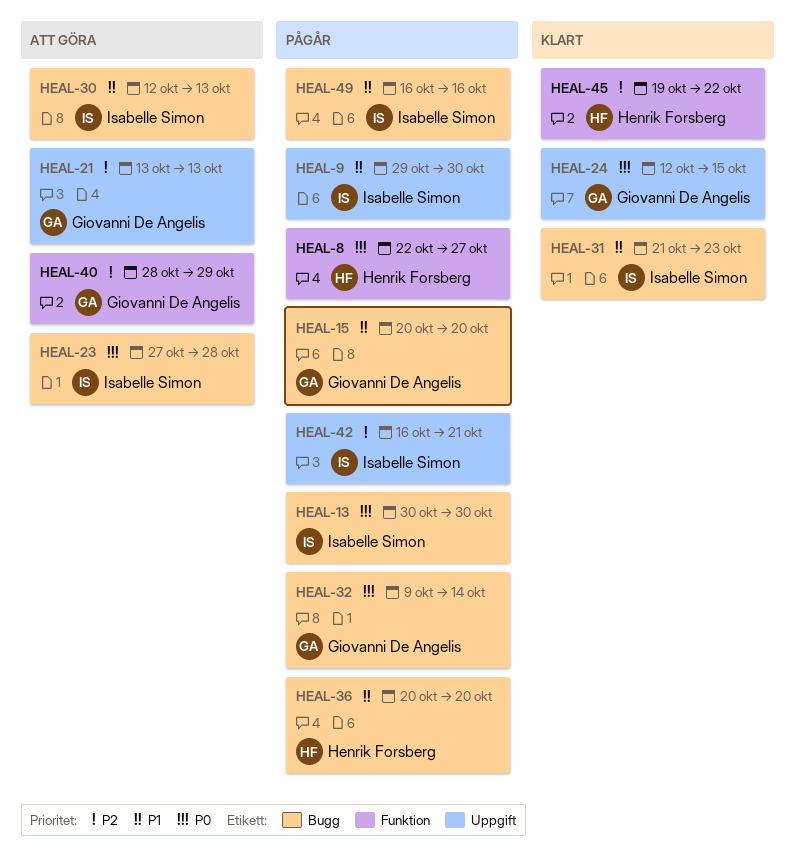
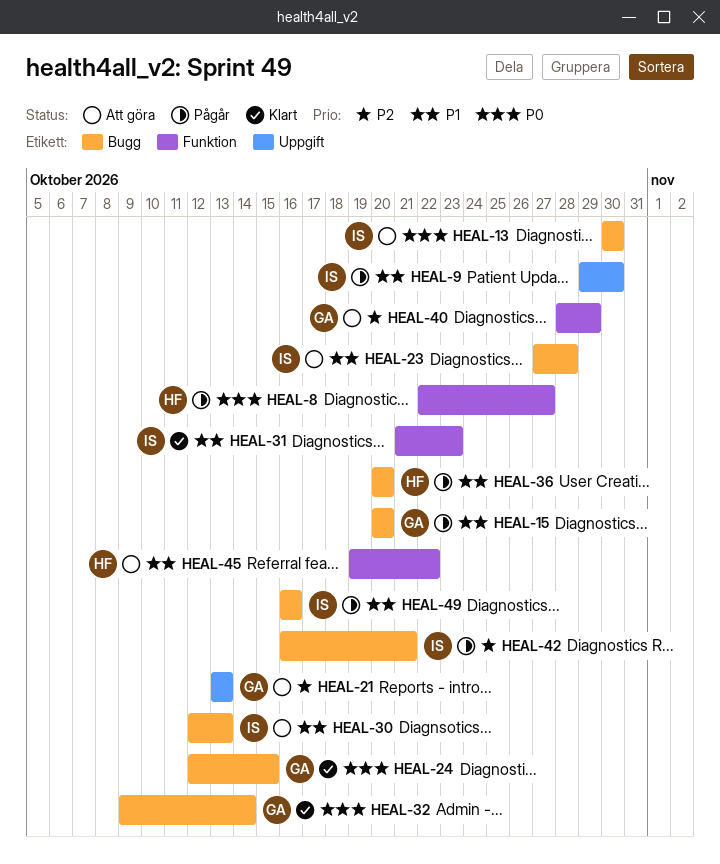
HEAL-13, status: Pågår -> Att göra
HEAL-23, priority: P0 -> P1
HEAL-24, label: Uppgift -> Bugg
HEAL-31, label: Bugg -> Funktion
HEAL-32, status: Pågår -> Klart
HEAL-42, label: Uppgift -> Bugg
HEAL-45, status: Klart -> Att göra
HEAL-45, priority: P2 -> P1

